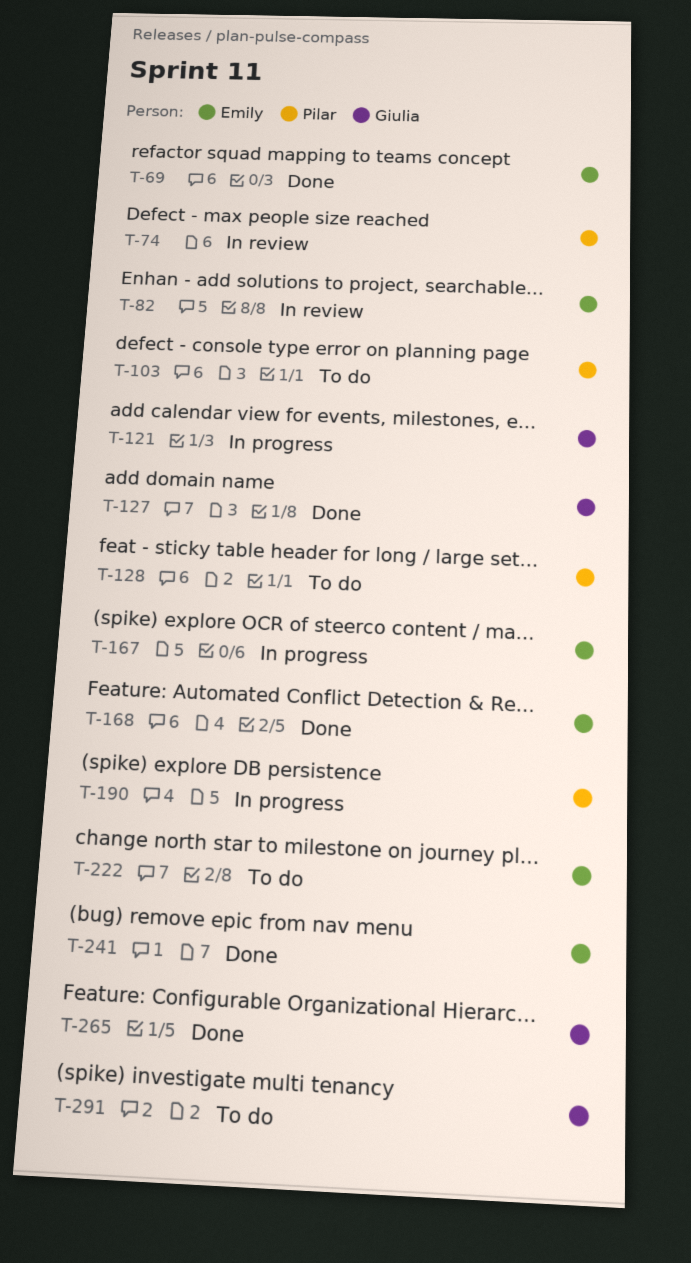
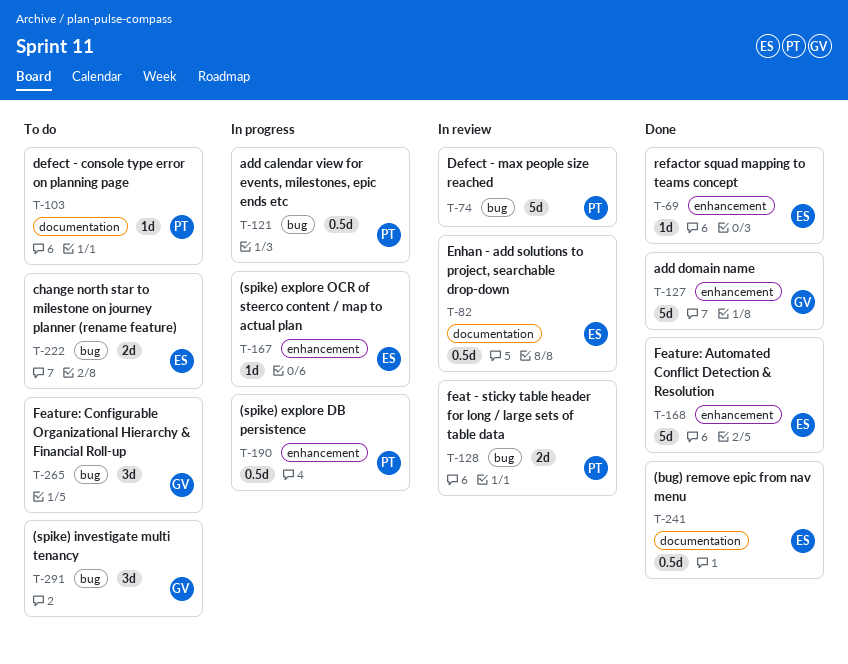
T-121, owner: Giulia -> Pilar
T-128, status: To do -> In review
T-265, status: Done -> To do

